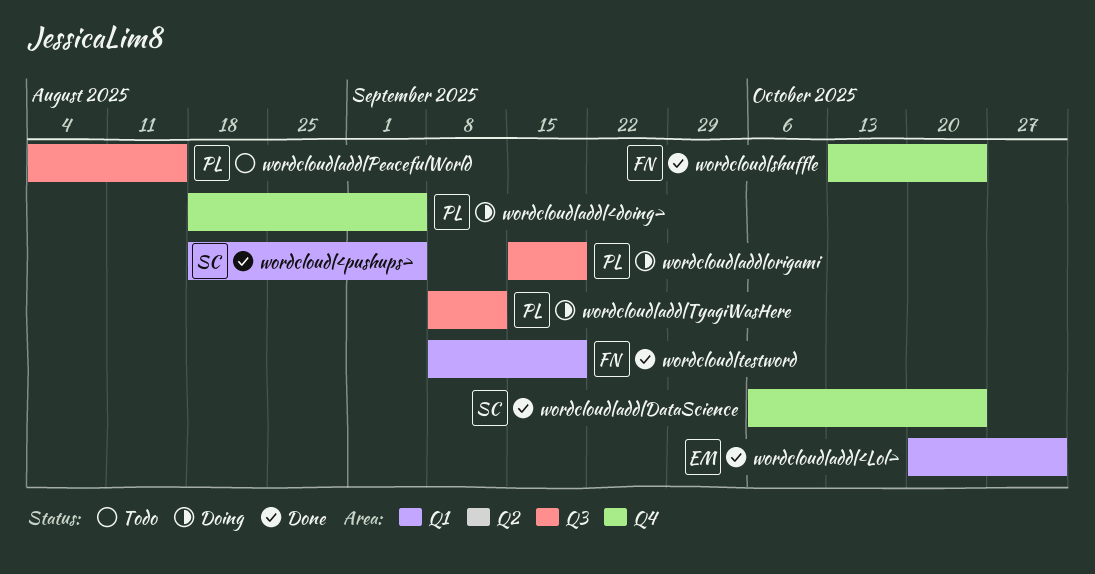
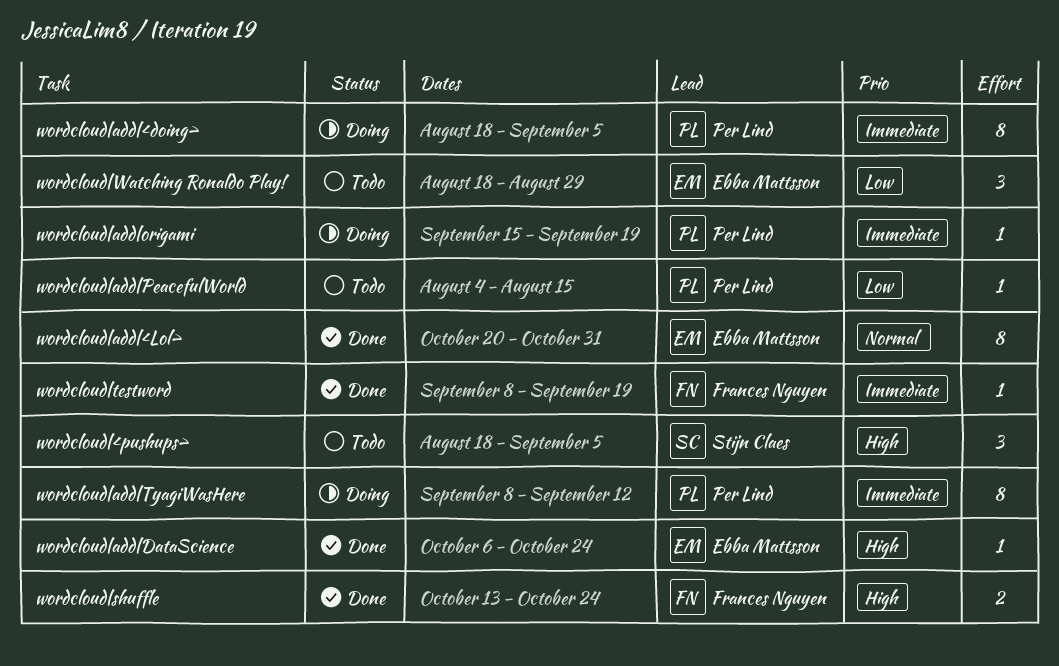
wordcloud|<pushups>, status: Done -> Todo
wordcloud|add|DataScience, owner: Stijn Claes -> Ebba Mattsson
wordcloud|Watching Ronaldo Play!: none -> present

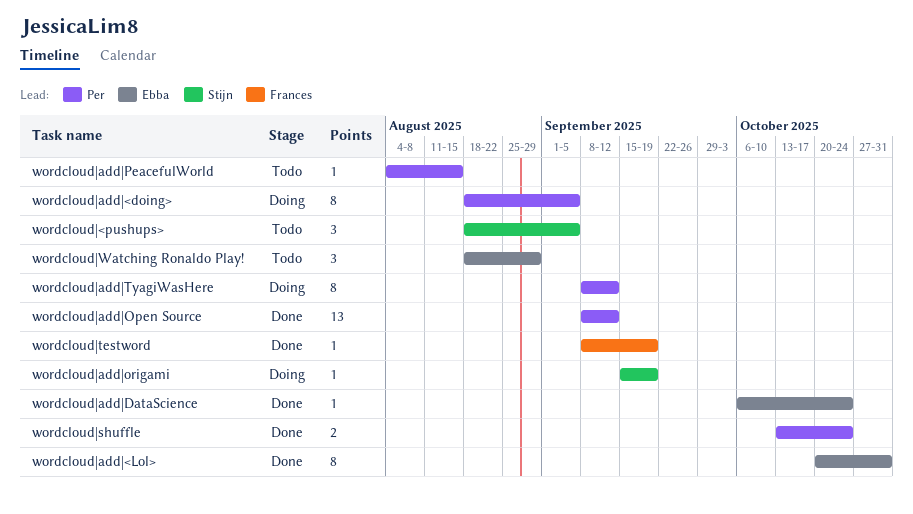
wordcloud|add|Open Source: none -> present
wordcloud|add|origami, owner: Per Lind -> Stijn Claes
wordcloud|shuffle, owner: Frances Nguyen -> Per Lind

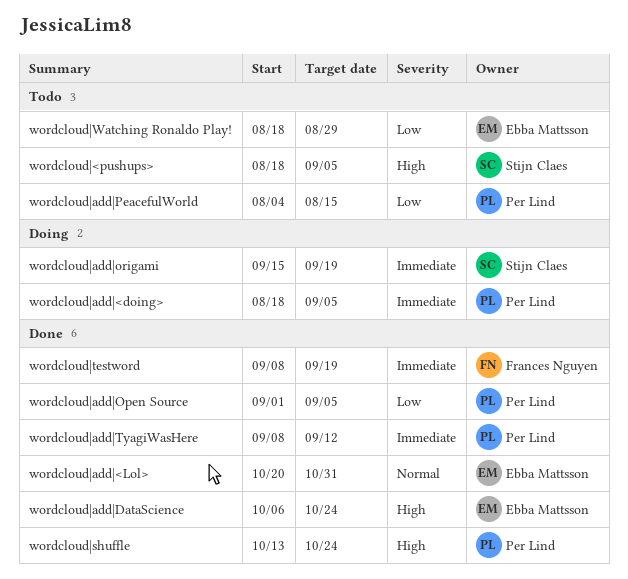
wordcloud|add|Open Source, start: Sep 8 -> Sep 1
wordcloud|add|Open Source, due: Sep 12 -> Sep 5
wordcloud|add|TyagiWasHere, status: Doing -> Done

